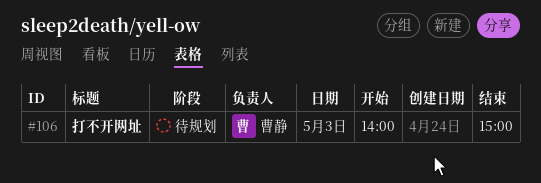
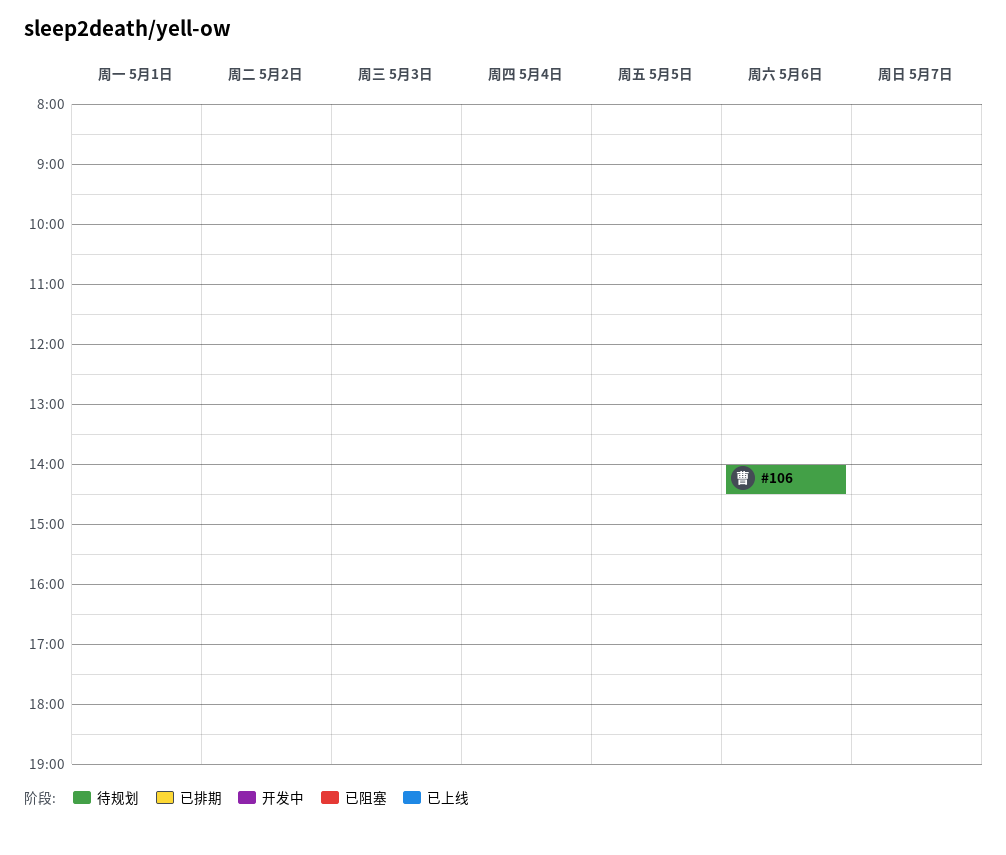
#106, day: May 3 -> May 6
#106, ends: 15:00 -> 14:30

